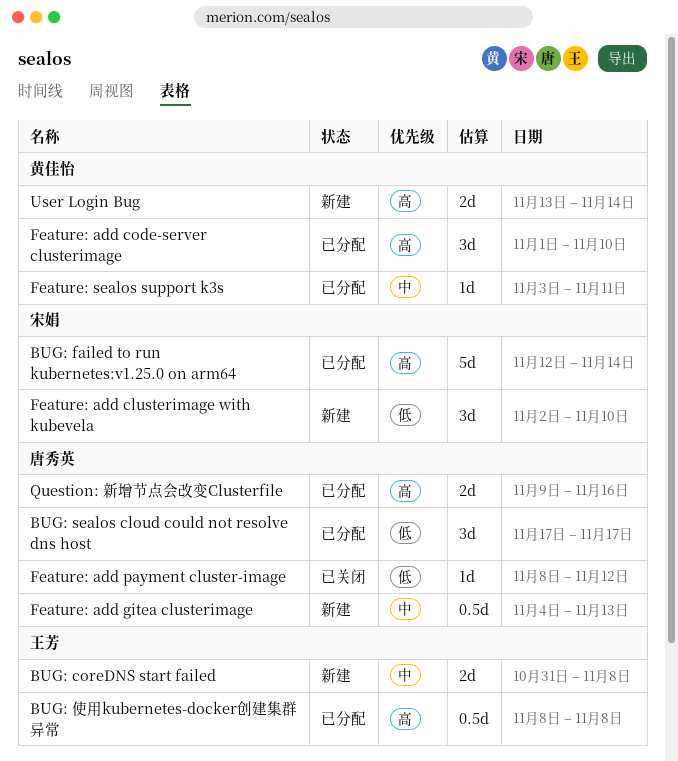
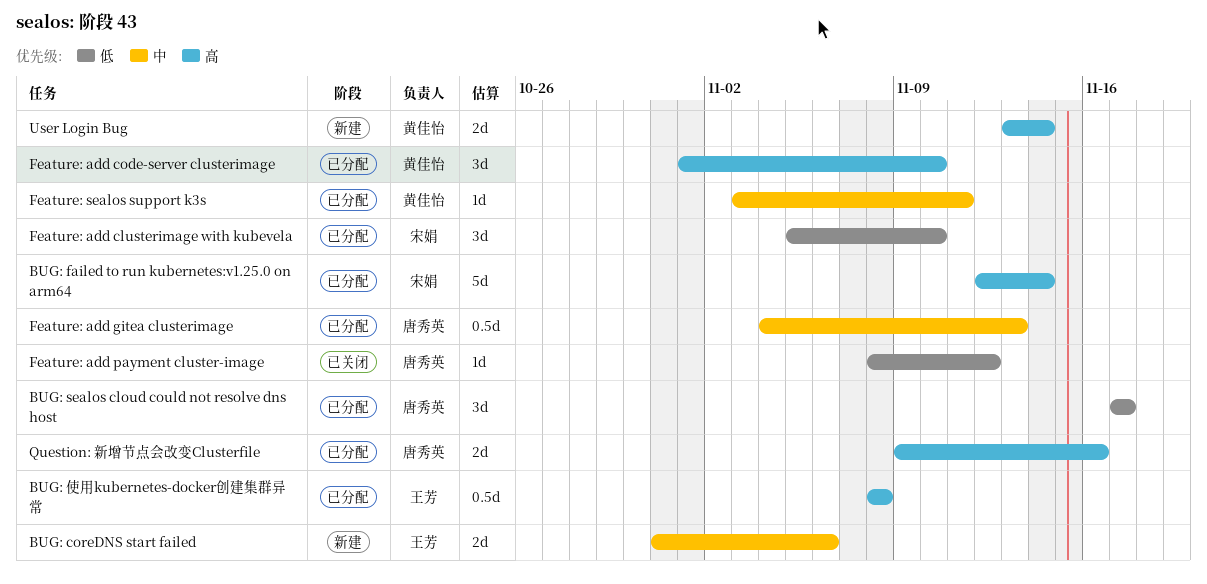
BUG: coreDNS start failed, due: Nov 8 -> Nov 6
Feature: add clusterimage with kubevela, status: 新建 -> 已分配
Feature: add clusterimage with kubevela, start: Nov 2 -> Nov 5
Feature: add gitea clusterimage, status: 新建 -> 已分配

